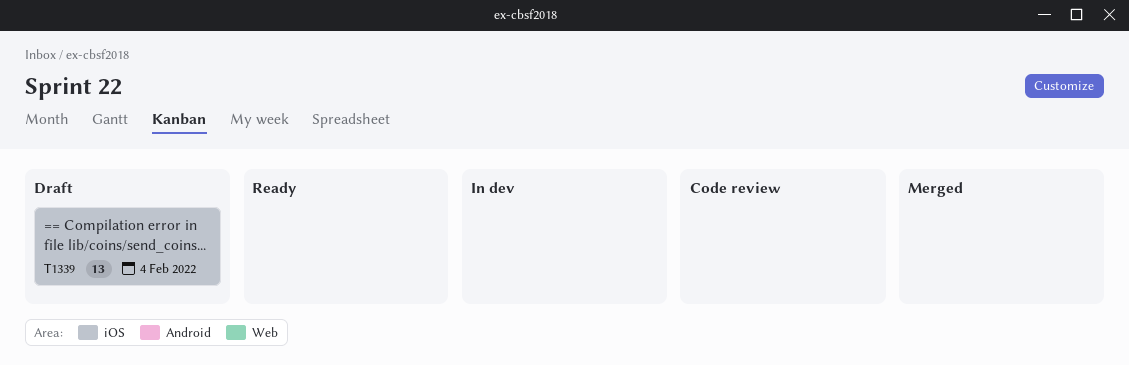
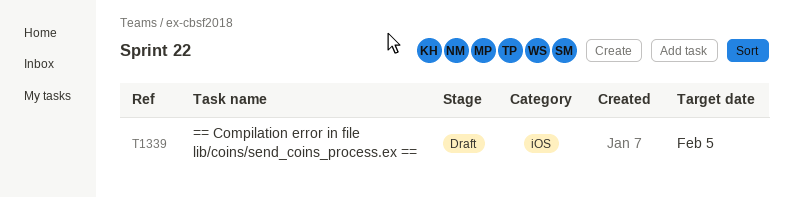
T1339, due: Feb 4 -> Feb 5

